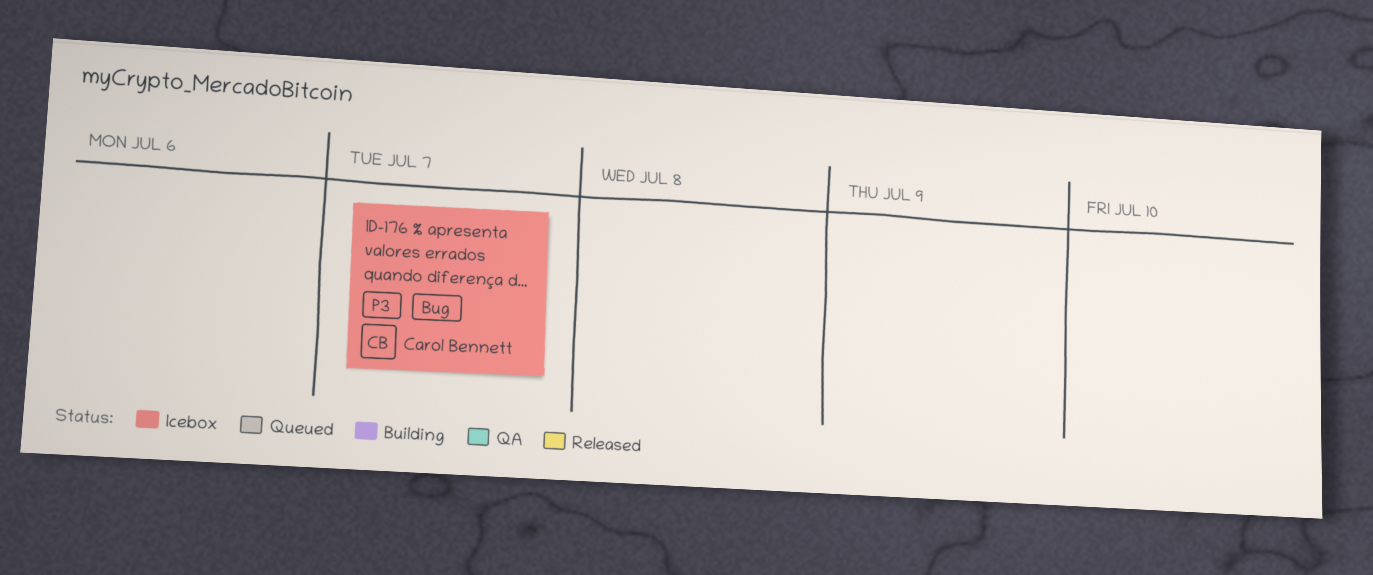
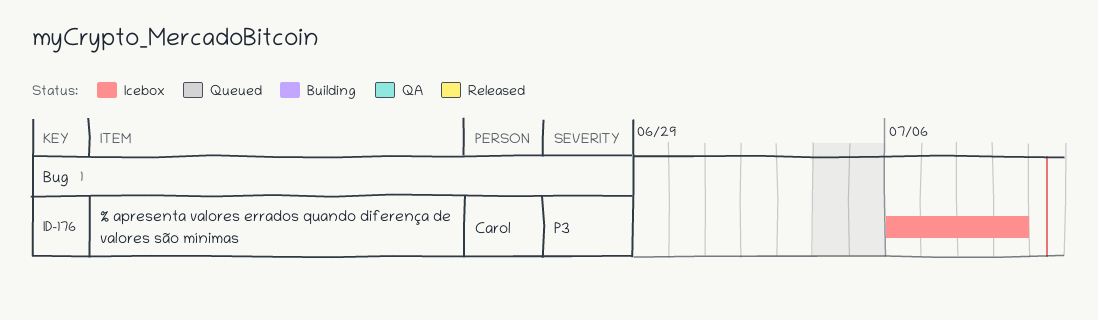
ID-176, due: Jul 7 -> Jul 9

